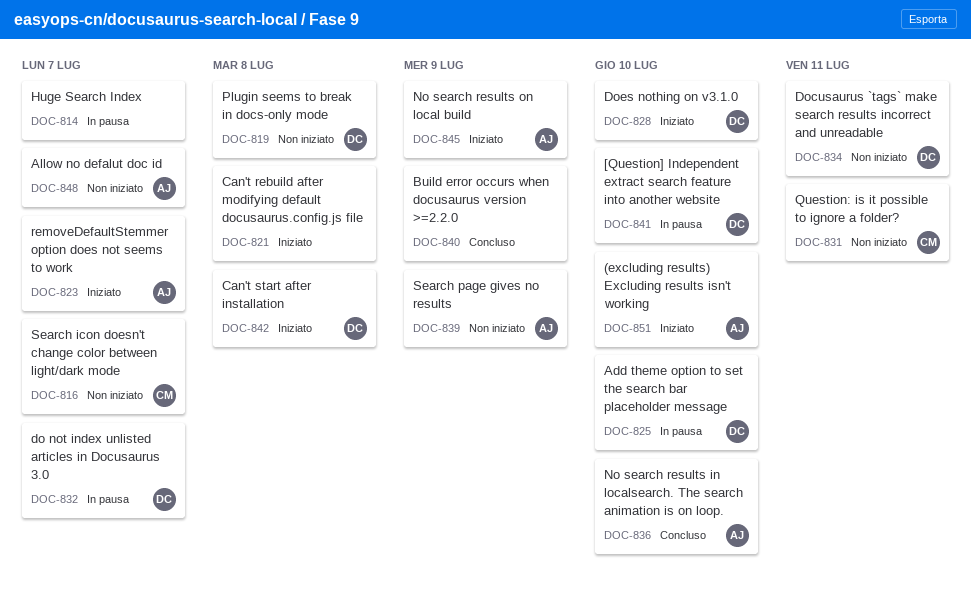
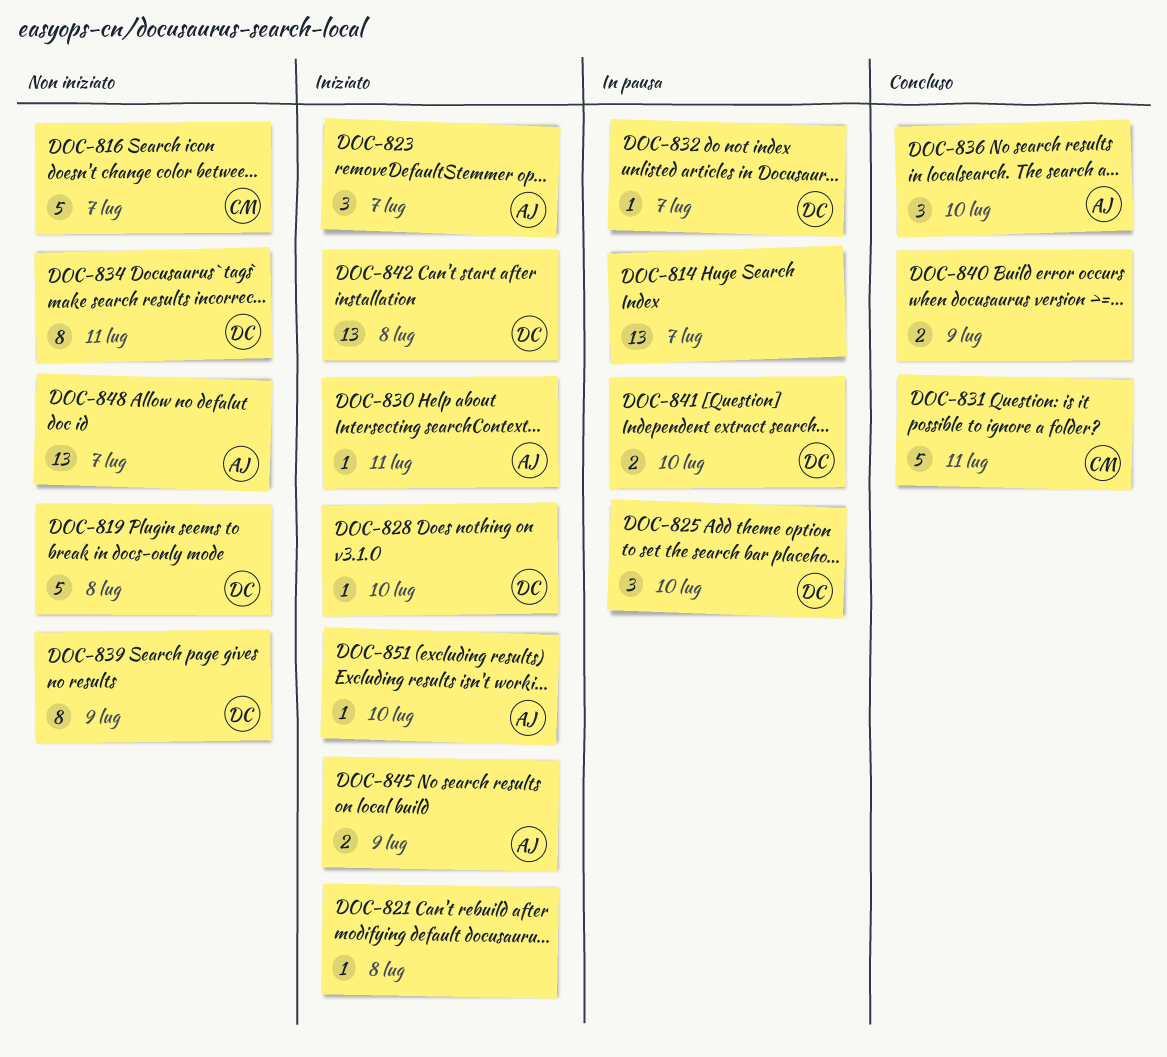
DOC-830: none -> present
DOC-831, status: Non iniziato -> Concluso
DOC-839, owner: AJ -> DC

